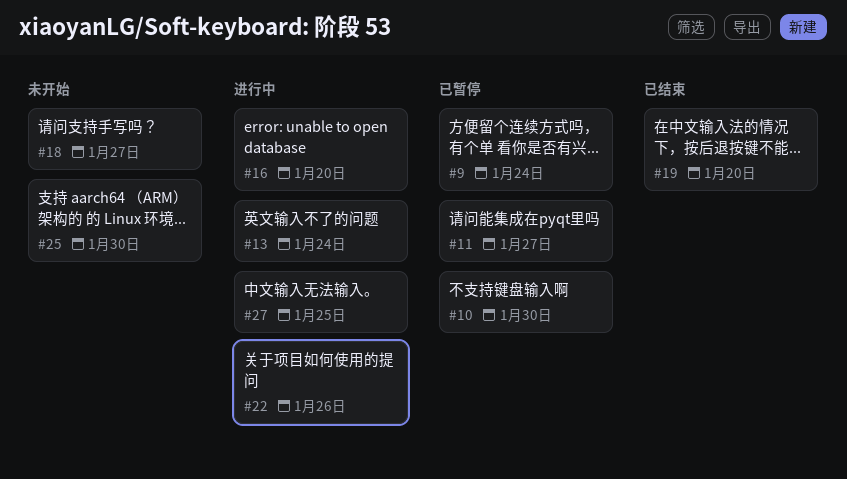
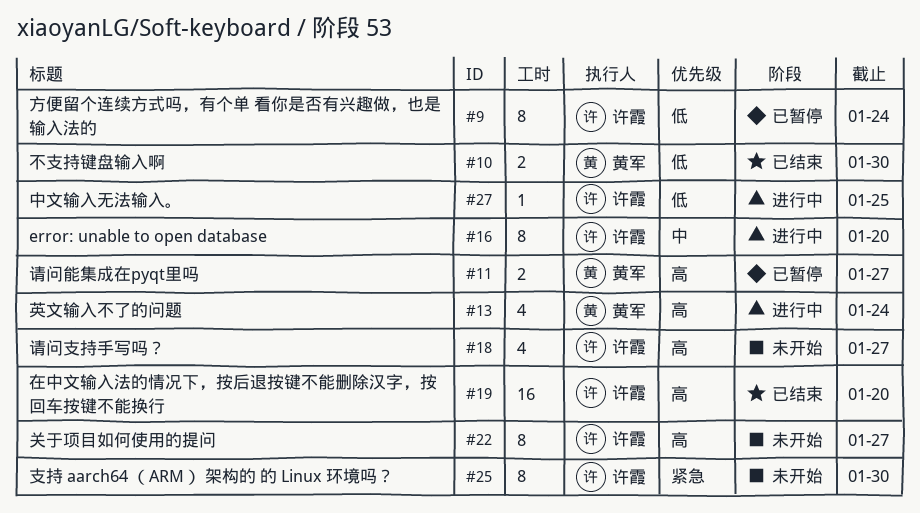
#10, status: 已暂停 -> 已结束
#22, status: 进行中 -> 未开始
#22, due: Jan 26 -> Jan 27

